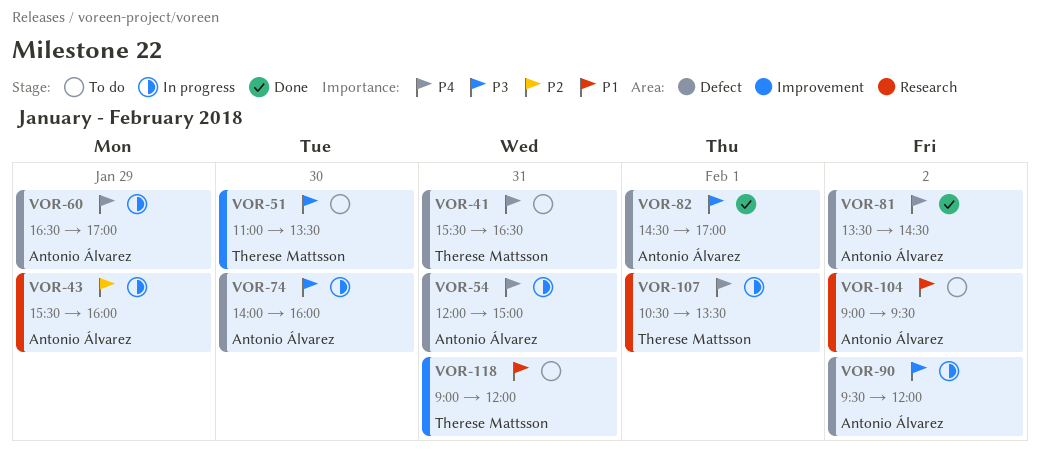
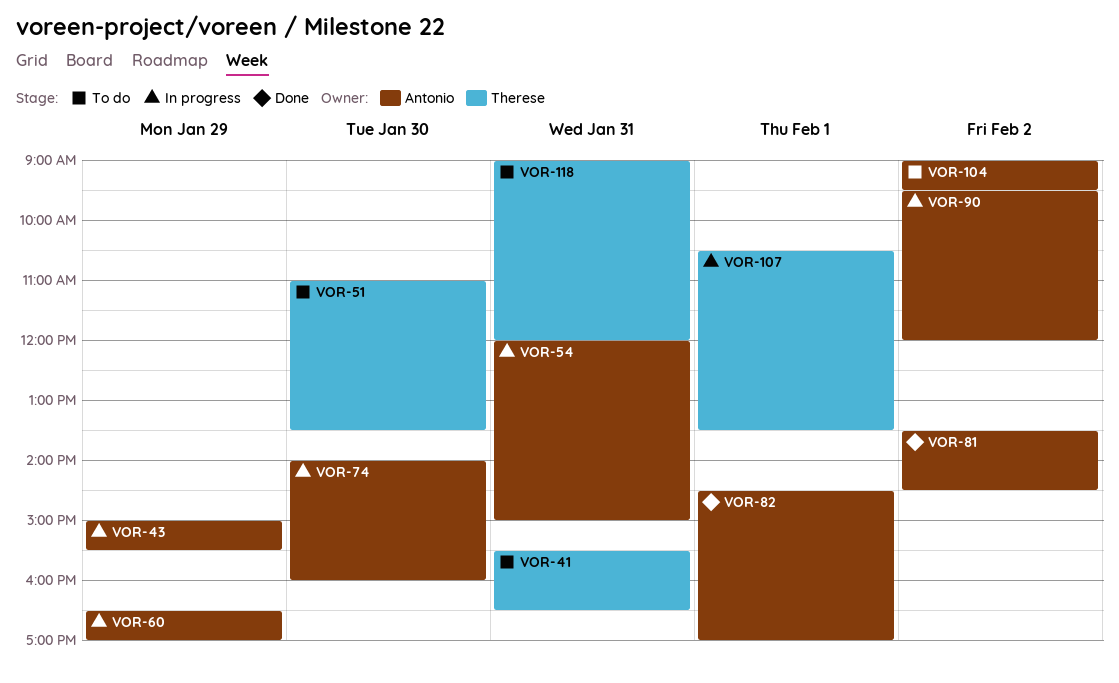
VOR-43, begins: 15:30 -> 15:00
VOR-43, ends: 16:00 -> 15:30

